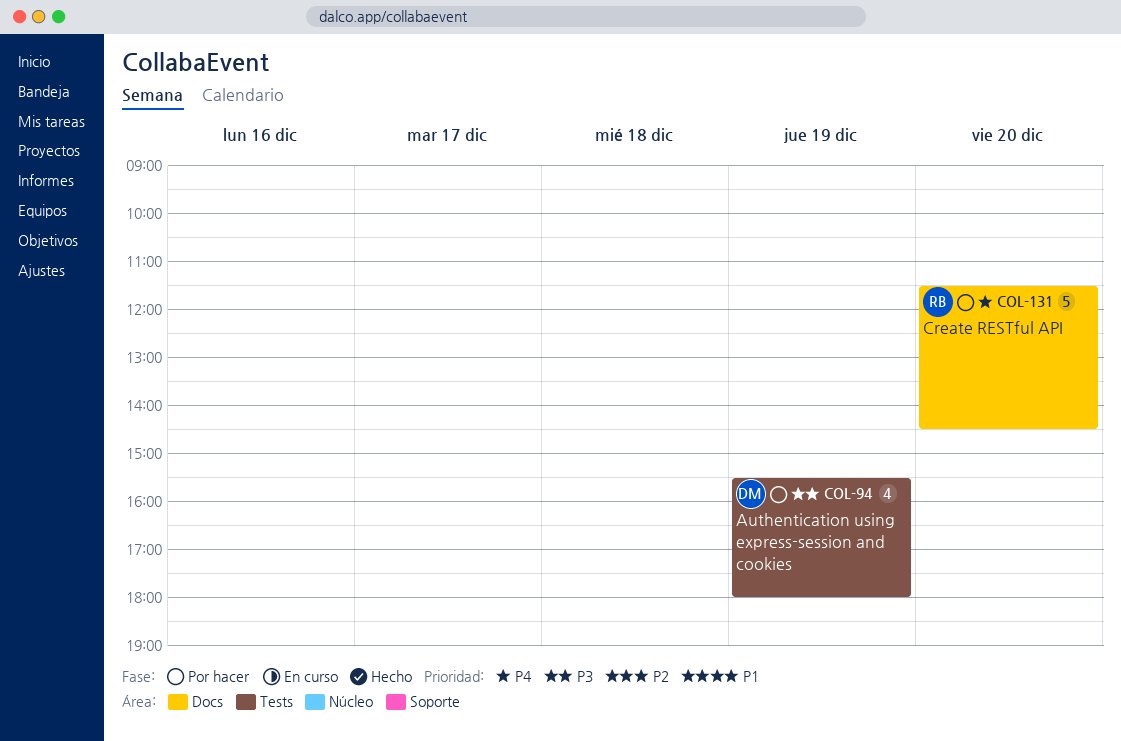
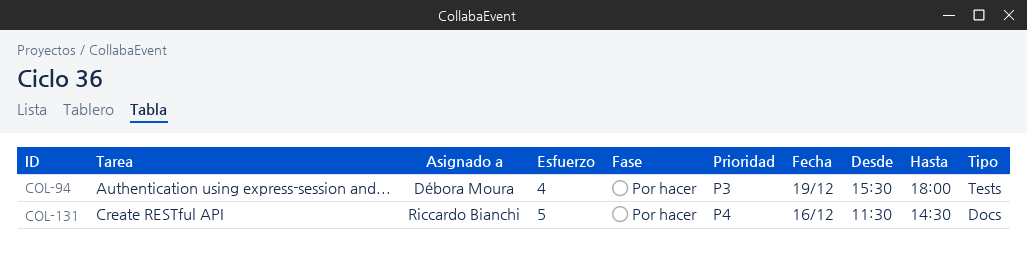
COL-131, day: Dec 20 -> Dec 16

